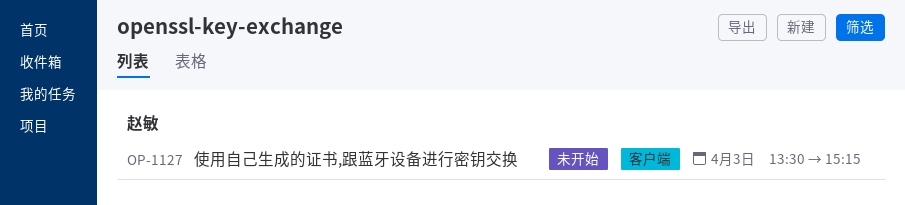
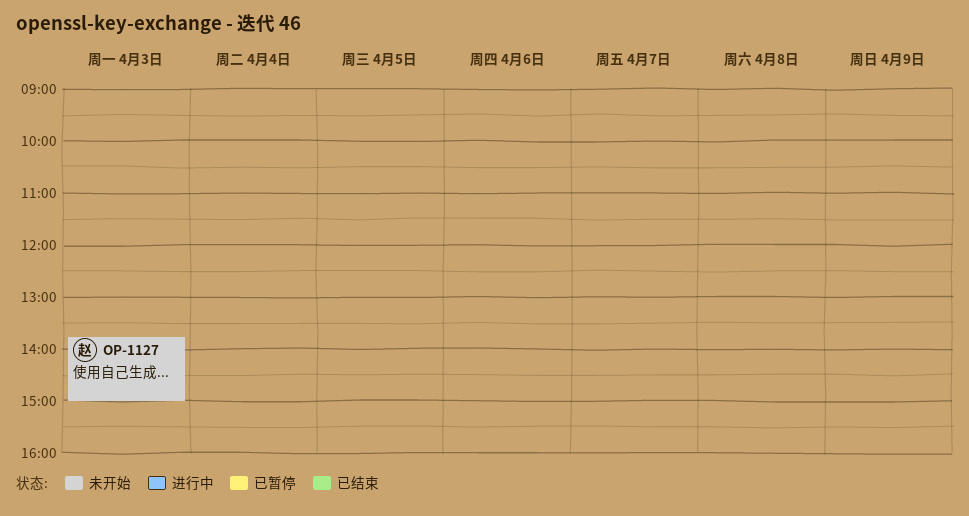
OP-1127, begins: 13:30 -> 13:45
OP-1127, ends: 15:15 -> 15:00

